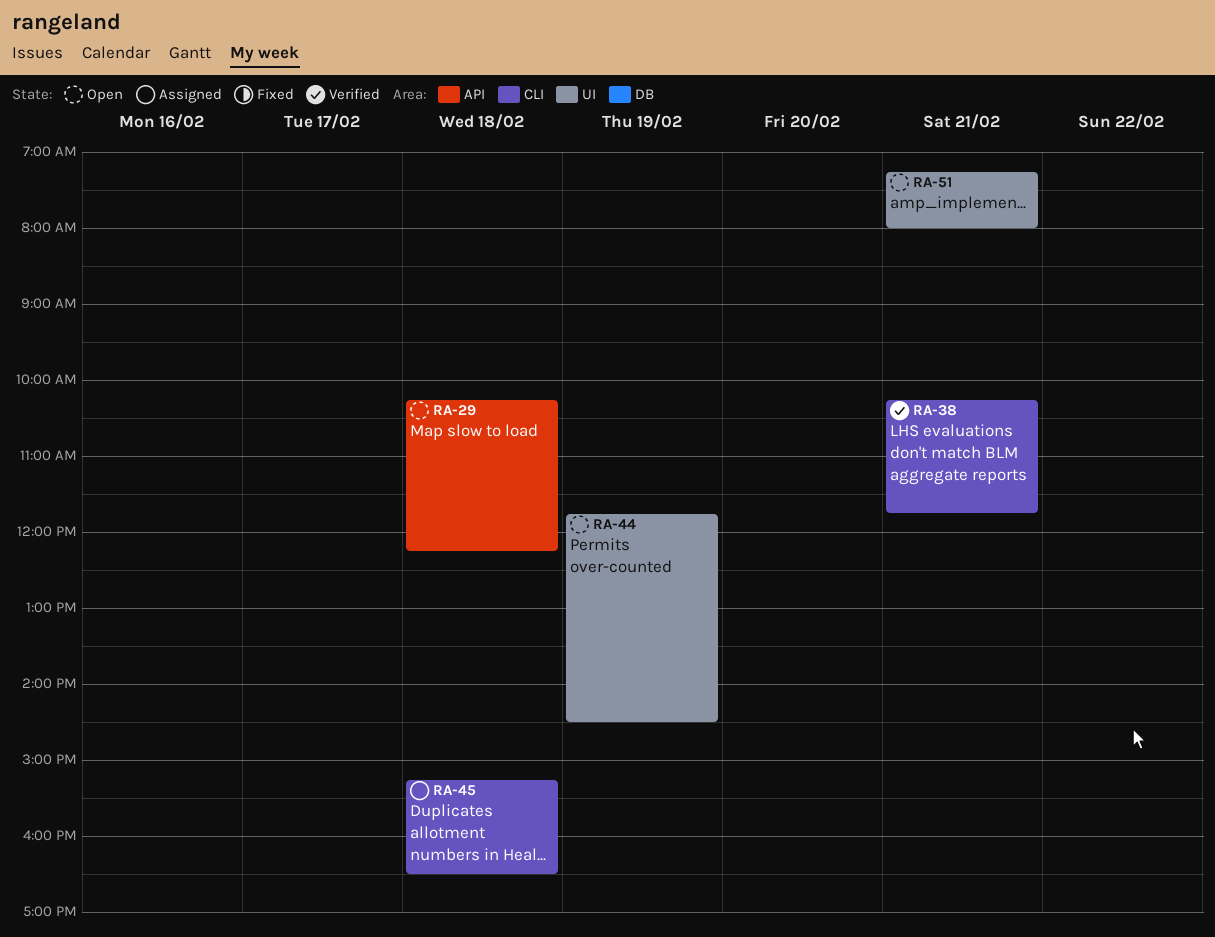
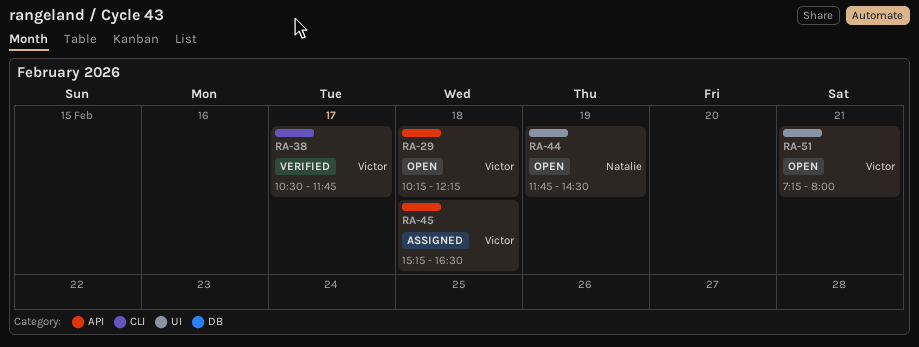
RA-38, day: Feb 21 -> Feb 17
RA-38, begins: 10:15 -> 10:30
RA-45, label: CLI -> API

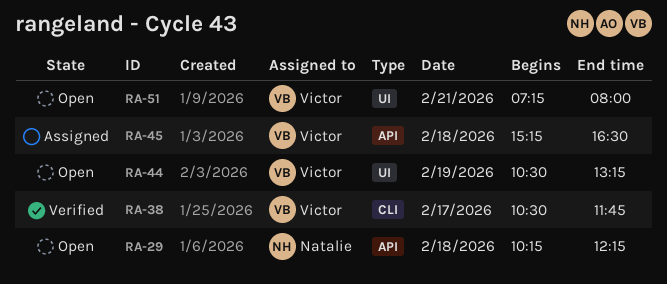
RA-29, owner: Victor -> Natalie
RA-44, owner: Natalie -> Victor
RA-44, begins: 11:45 -> 10:30
RA-44, ends: 14:30 -> 13:15

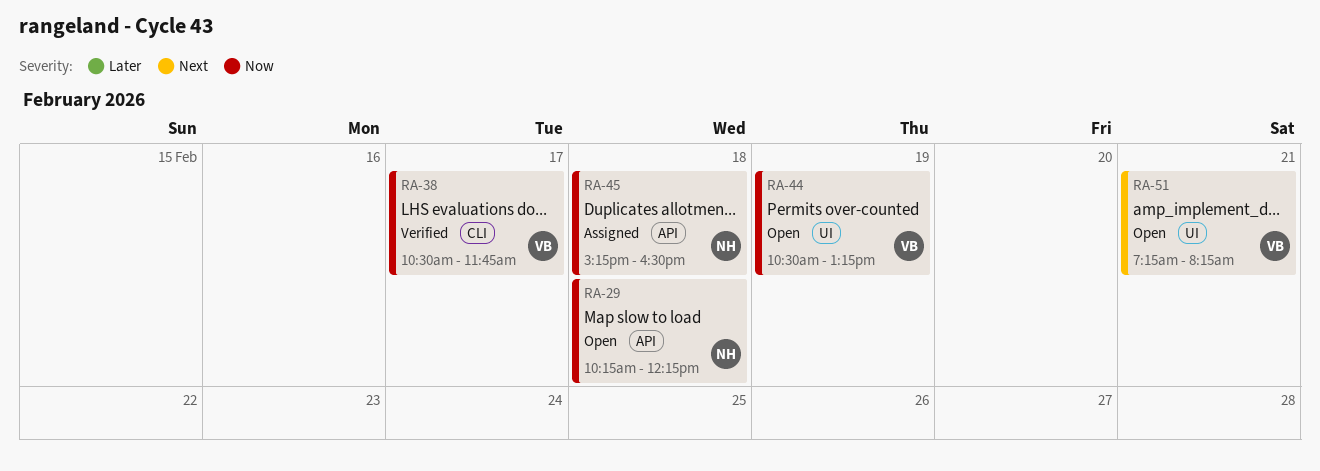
RA-45, owner: Victor -> Natalie
RA-51, ends: 08:00 -> 08:15

